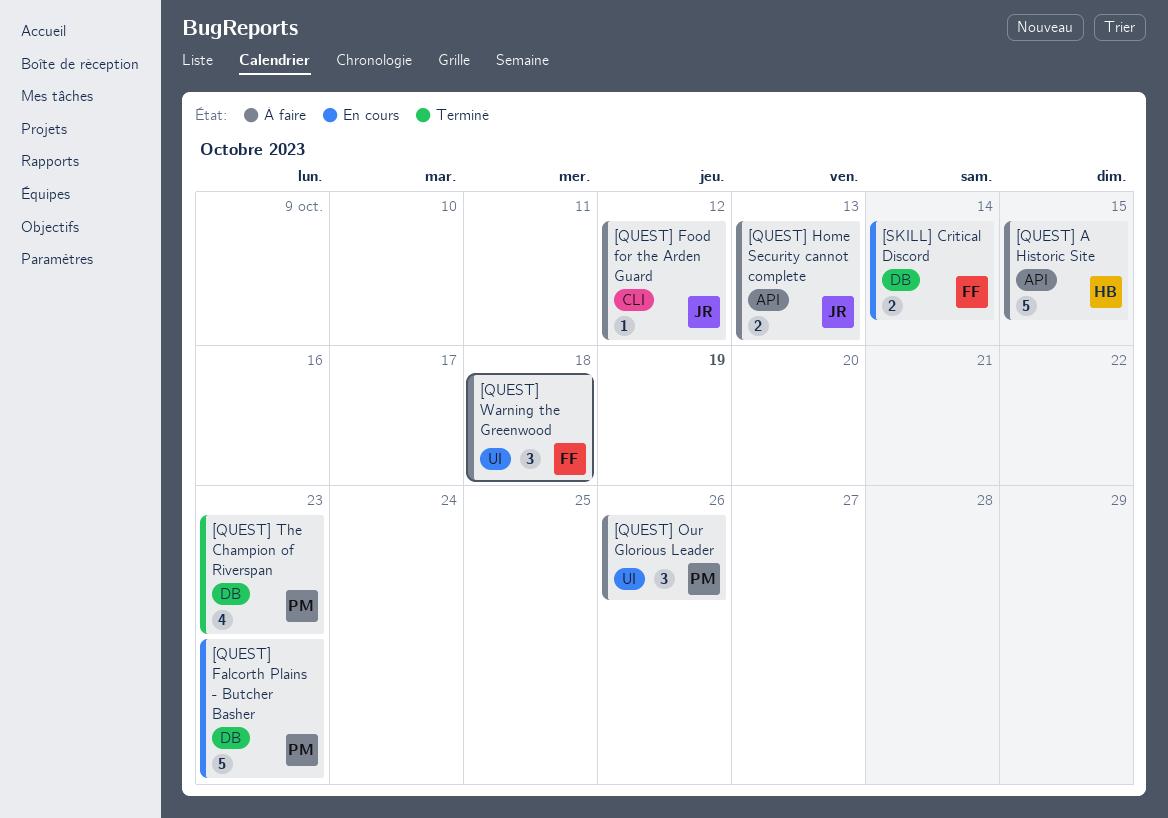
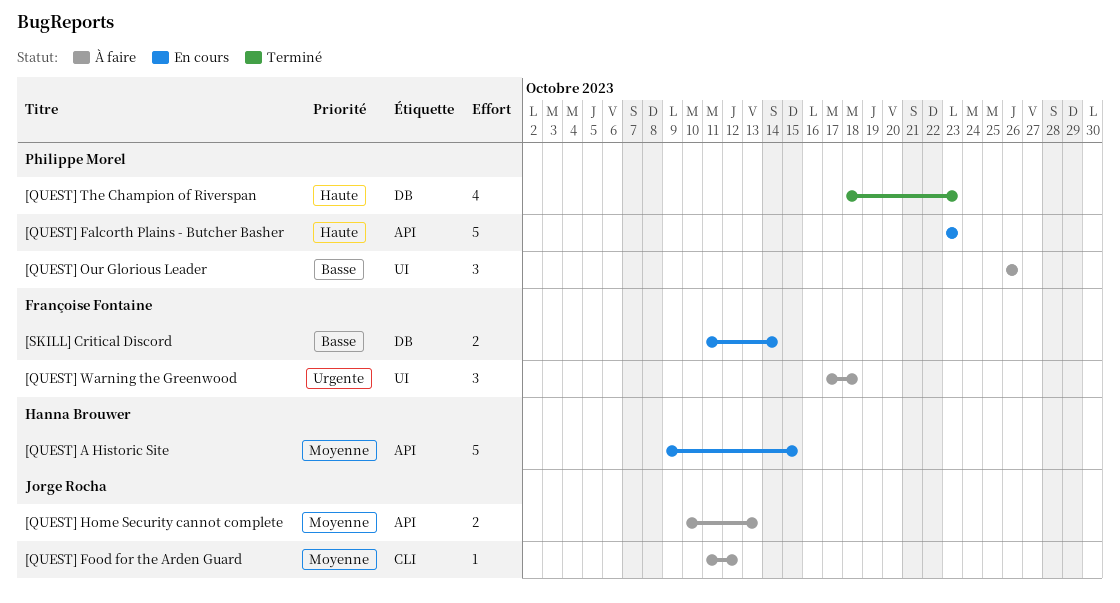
[QUEST] A Historic Site, status: À faire -> En cours
[QUEST] Falcorth Plains - Butcher Basher, label: DB -> API

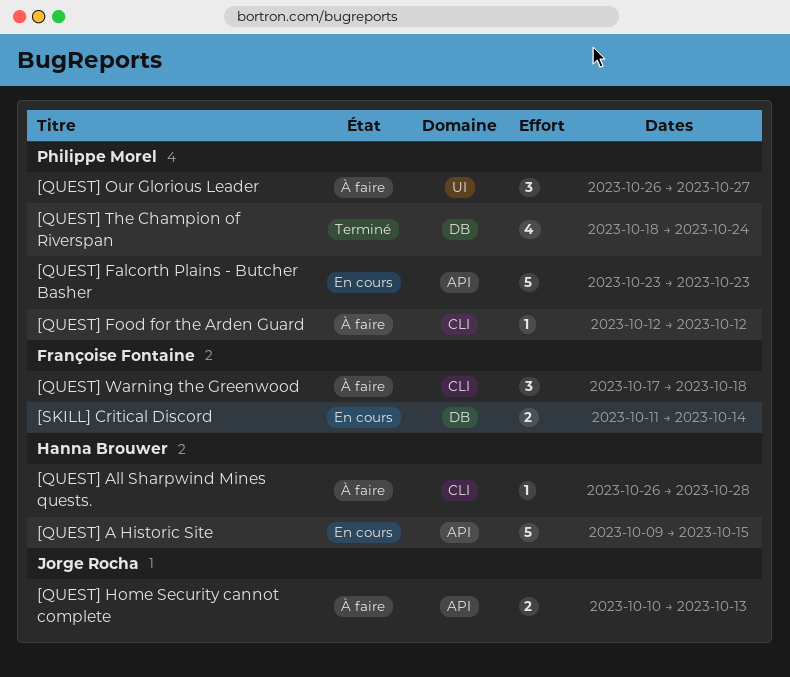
[QUEST] All Sharpwind Mines quests.: none -> present
[QUEST] Food for the Arden Guard, owner: Jorge Rocha -> Philippe Morel
[QUEST] Food for the Arden Guard, start: Oct 11 -> Oct 12
[QUEST] Our Glorious Leader, due: Oct 26 -> Oct 27
[QUEST] The Champion of Riverspan, due: Oct 23 -> Oct 24
[QUEST] Warning the Greenwood, label: UI -> CLI

